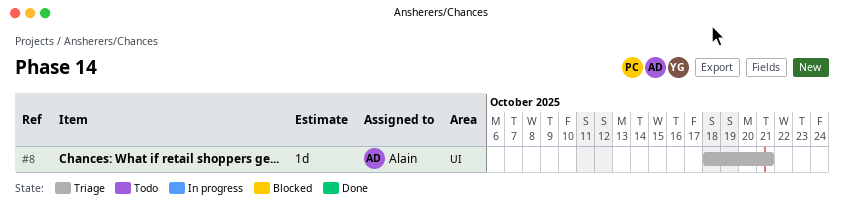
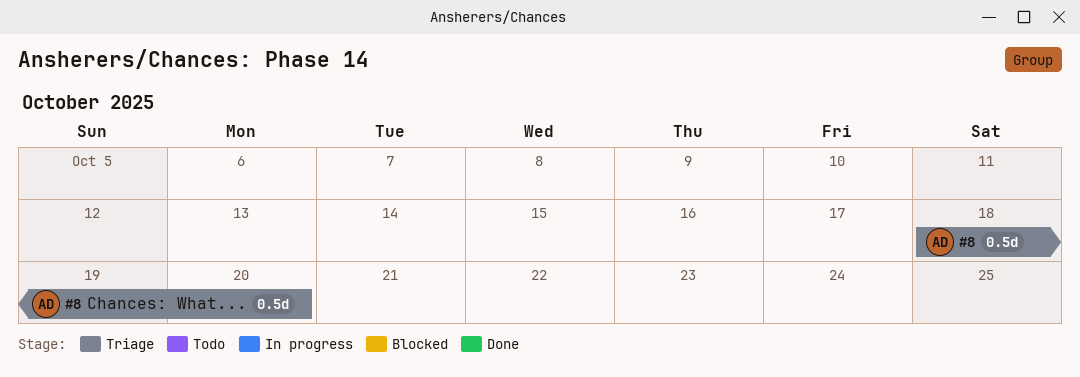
#8, estimate: 1d -> 0.5d
#8, due: Oct 21 -> Oct 20

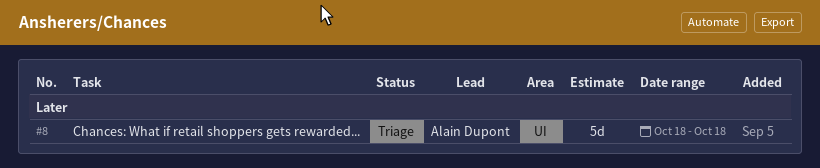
#8, estimate: 0.5d -> 5d
#8, due: Oct 20 -> Oct 18

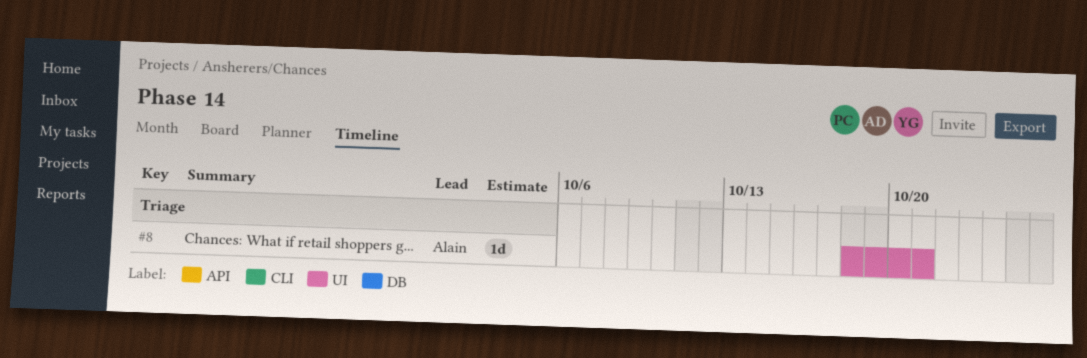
#8, estimate: 5d -> 1d
#8, due: Oct 18 -> Oct 21

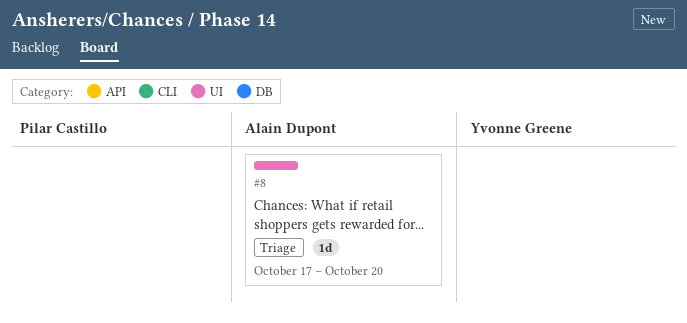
#8, start: Oct 18 -> Oct 17
#8, due: Oct 21 -> Oct 20

